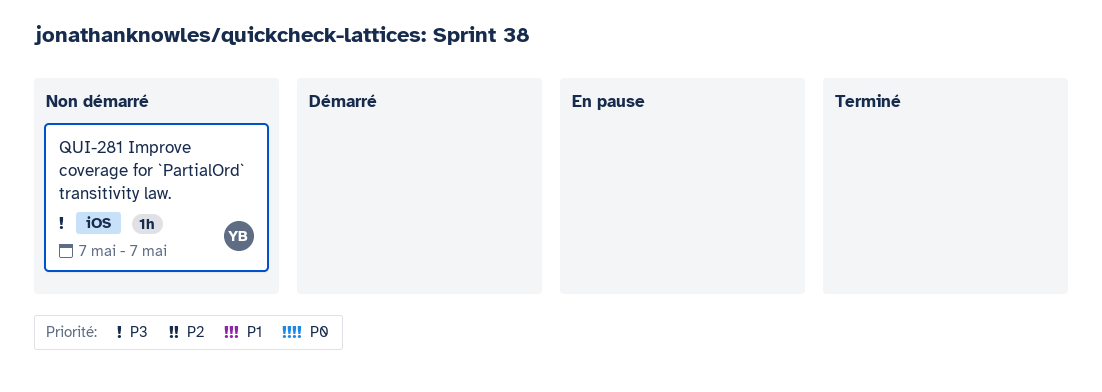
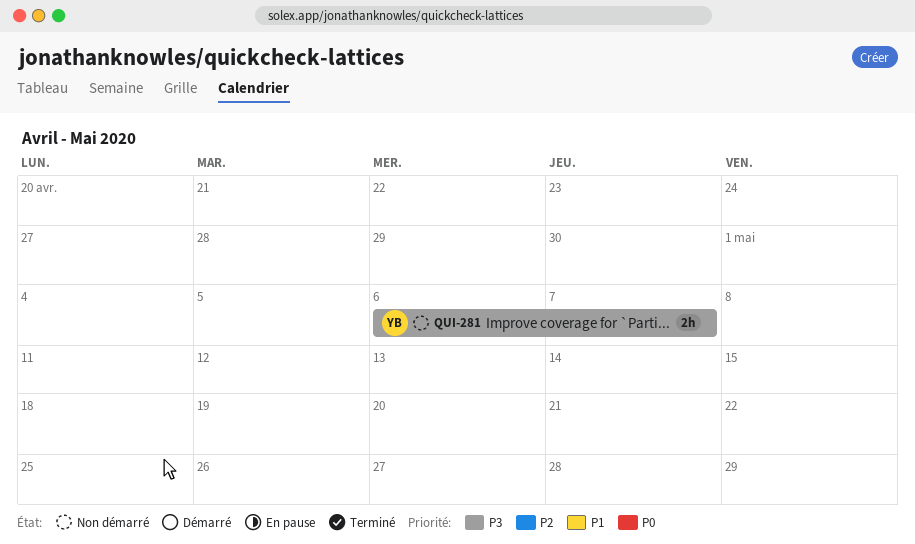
QUI-281, estimate: 1h -> 2h
QUI-281, start: May 7 -> May 6

